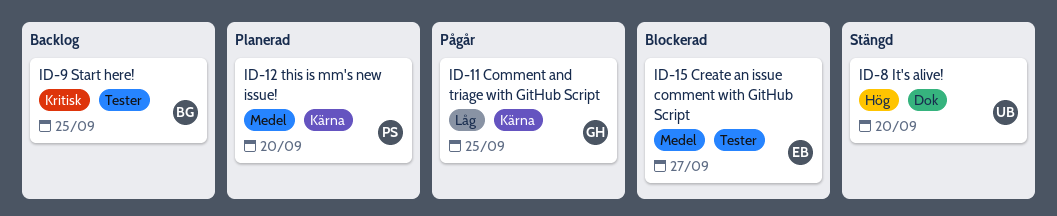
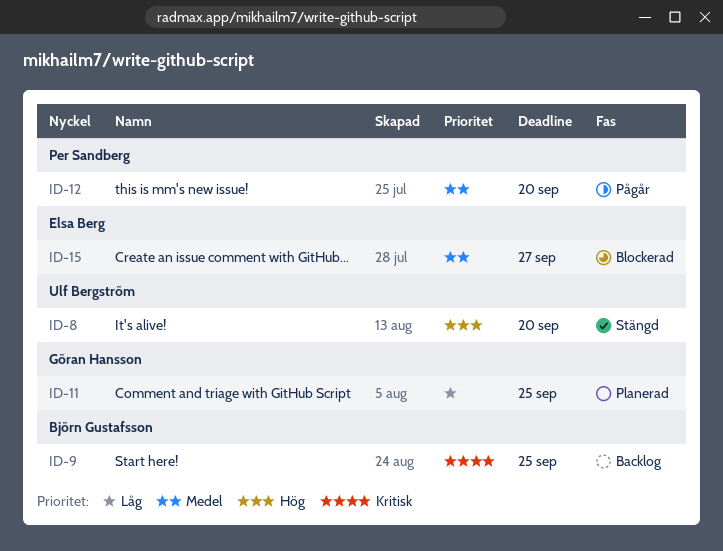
ID-11, status: Pågår -> Planerad
ID-12, status: Planerad -> Pågår

